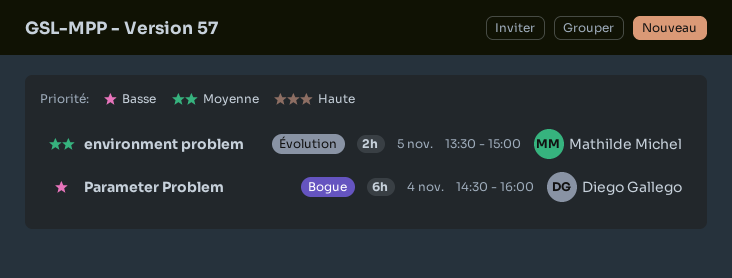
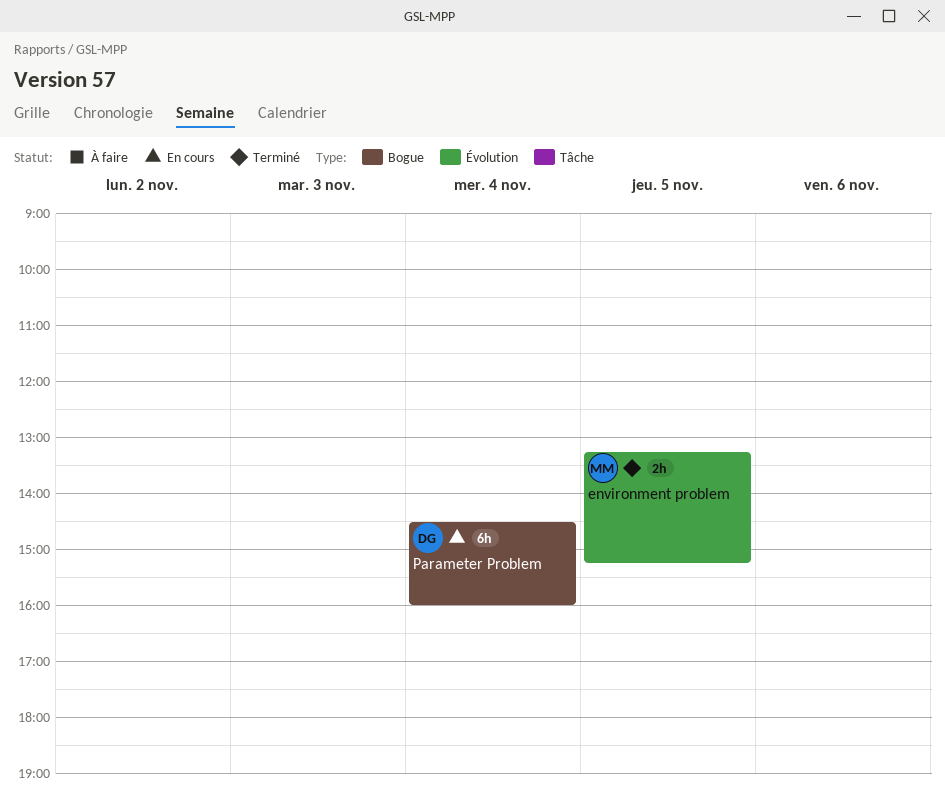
environment problem, begins: 13:30 -> 13:15
environment problem, ends: 15:00 -> 15:15

